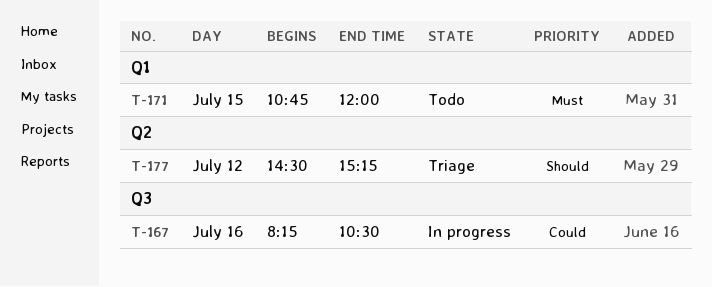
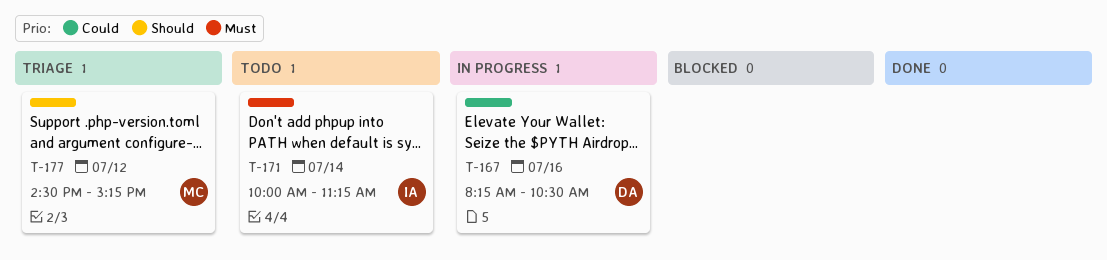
T-171, day: Jul 15 -> Jul 14
T-171, begins: 10:45 -> 10:00
T-171, ends: 12:00 -> 11:15

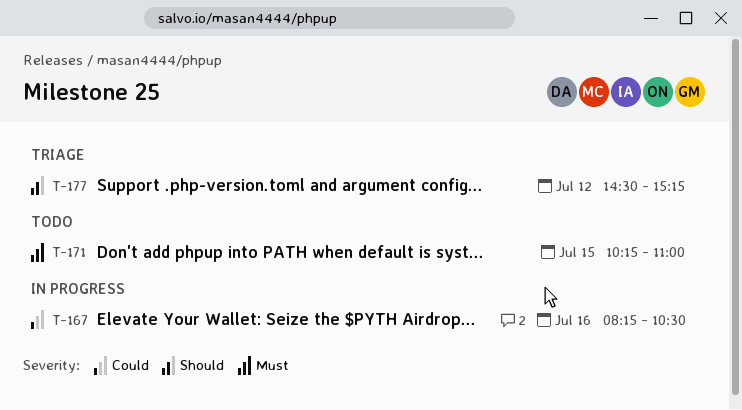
T-171, day: Jul 14 -> Jul 15
T-171, begins: 10:00 -> 10:15
T-171, ends: 11:15 -> 11:00

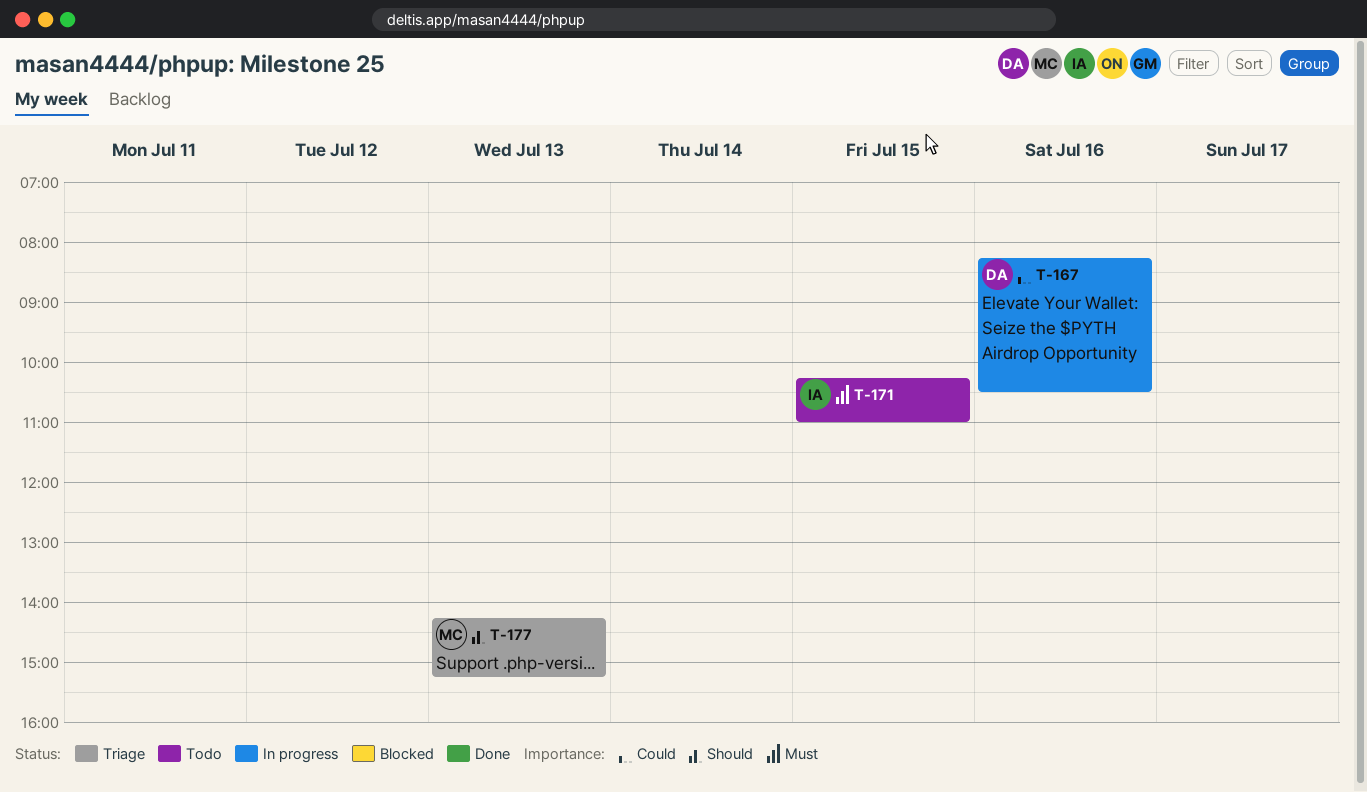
T-177, day: Jul 12 -> Jul 13
T-177, begins: 14:30 -> 14:15

